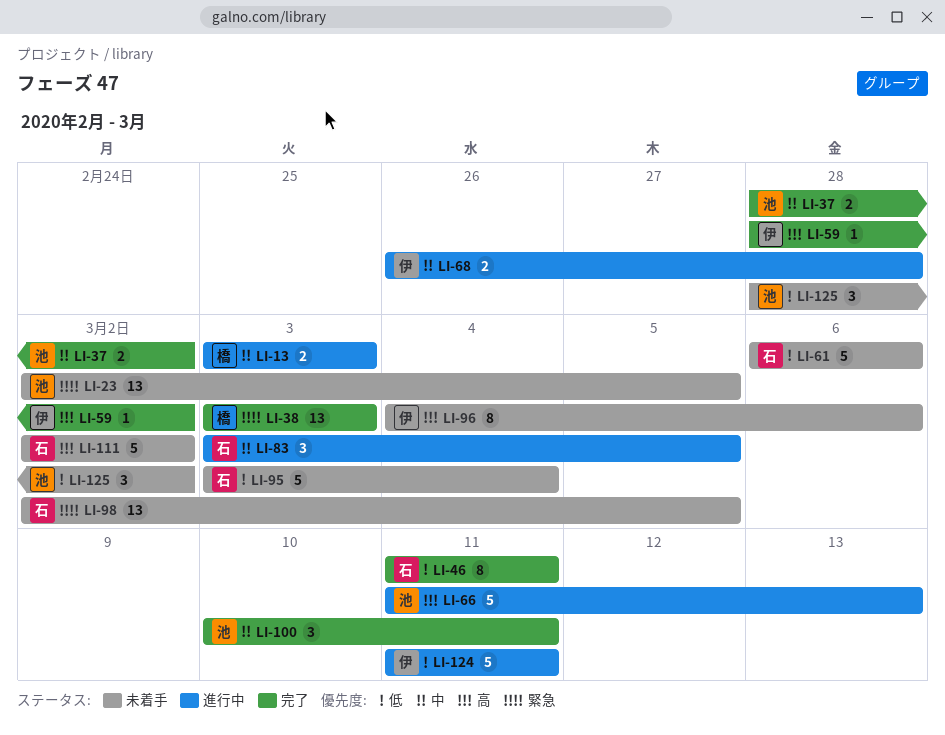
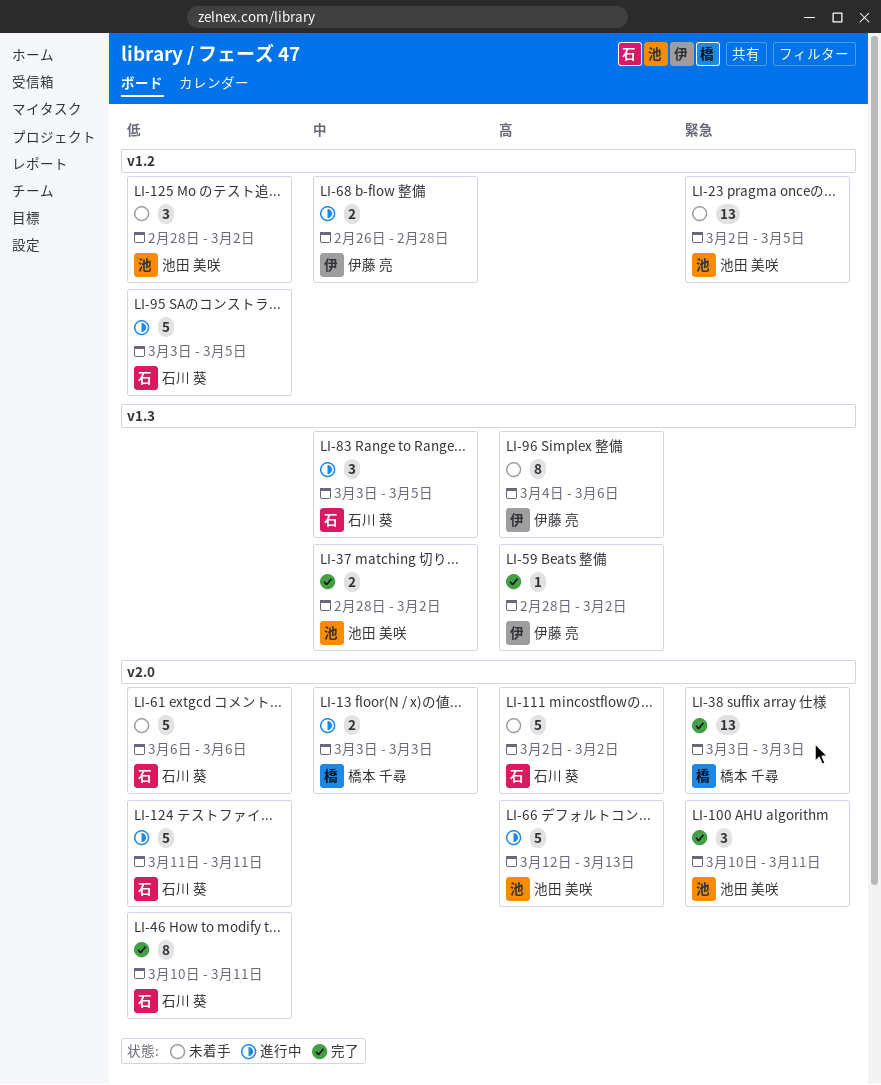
LI-46, start: Mar 11 -> Mar 10
LI-66, start: Mar 11 -> Mar 12
LI-95, status: 未着手 -> 進行中
LI-95, due: Mar 4 -> Mar 5
LI-98: present -> none
LI-100, priority: 中 -> 緊急
LI-124, owner: 伊藤 亮 -> 石川 葵

